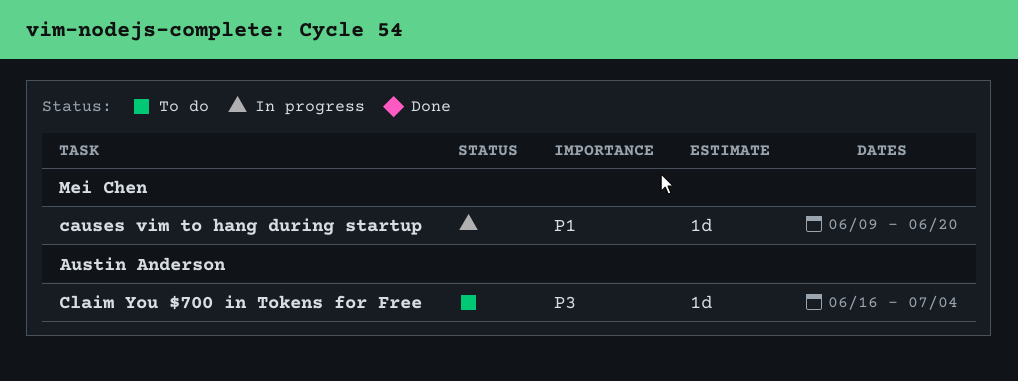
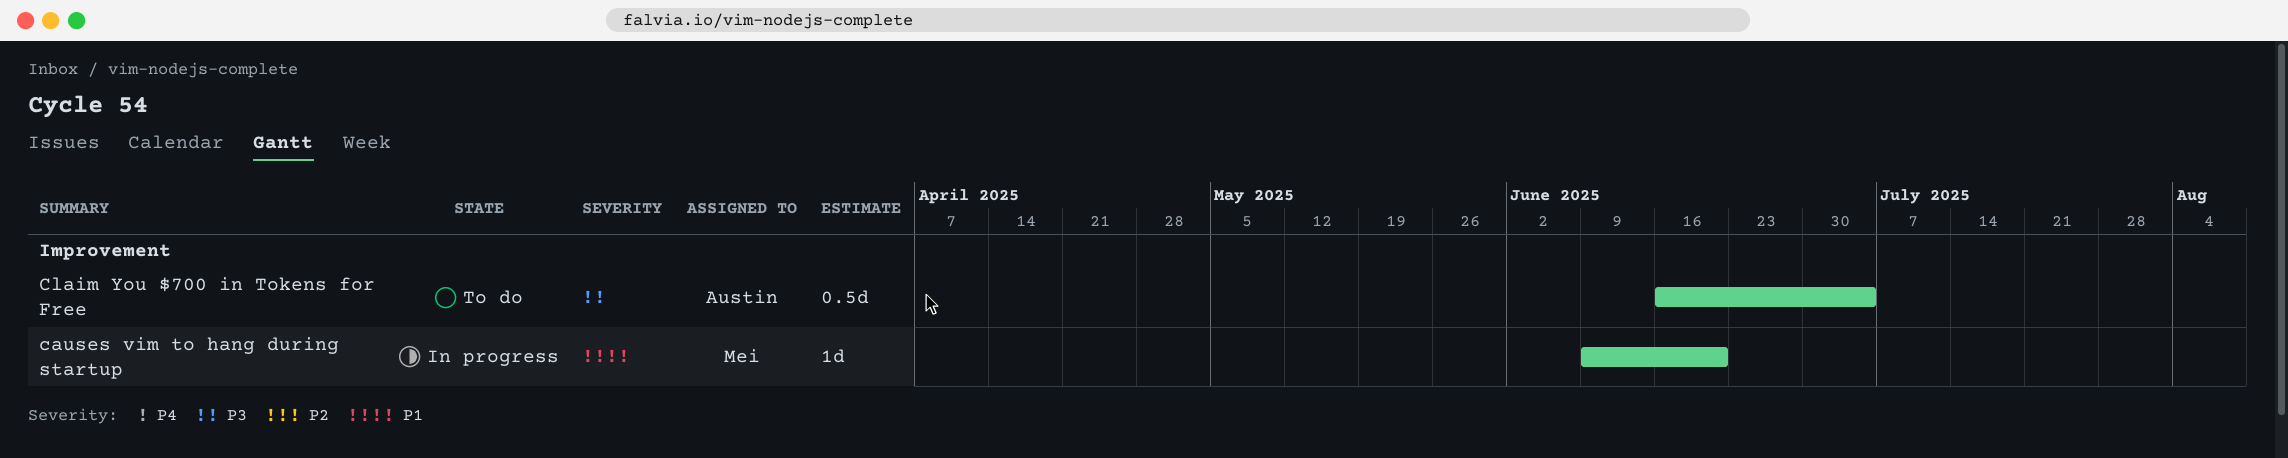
Claim You $700 in Tokens for Free, estimate: 1d -> 0.5d

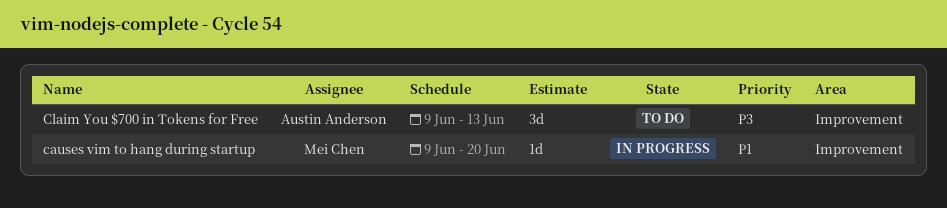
Claim You $700 in Tokens for Free, estimate: 0.5d -> 3d
Claim You $700 in Tokens for Free, start: Jun 16 -> Jun 9
Claim You $700 in Tokens for Free, due: Jul 4 -> Jun 13

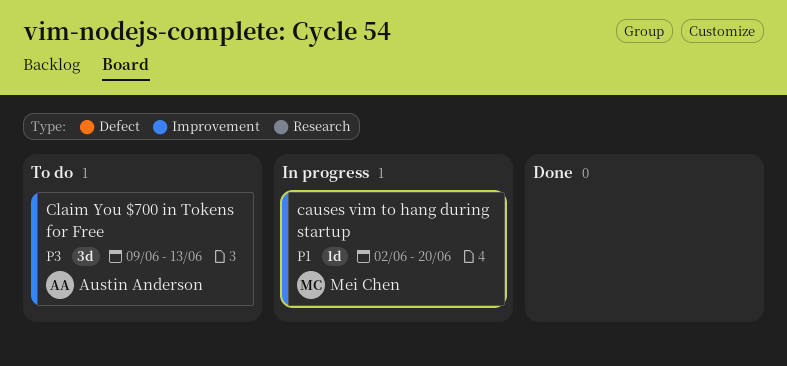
causes vim to hang during startup, start: Jun 9 -> Jun 2

